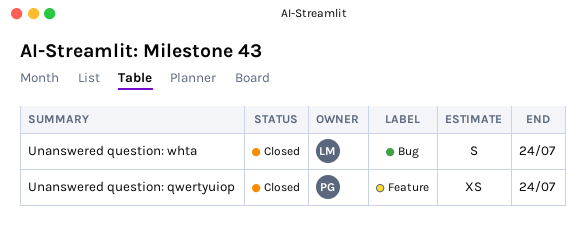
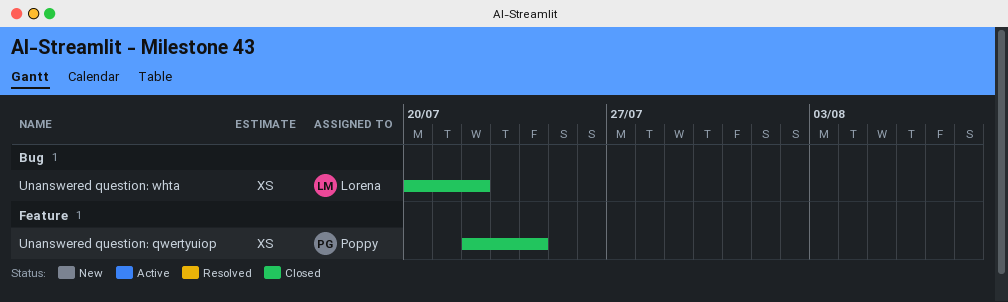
Unanswered question: whta, estimate: S -> XS
Unanswered question: whta, due: Jul 24 -> Jul 22

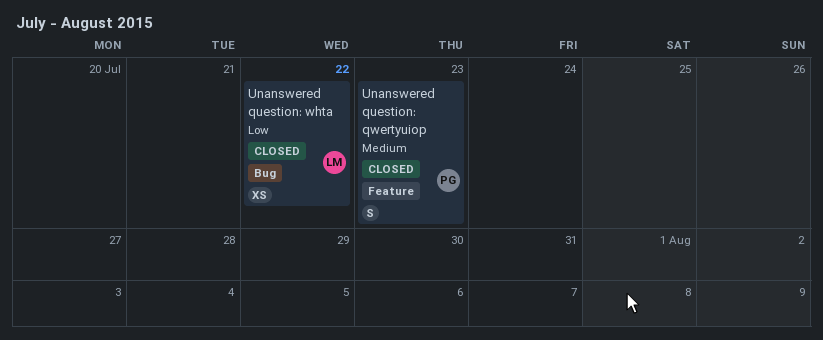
Unanswered question: qwertyuiop, estimate: XS -> S
Unanswered question: qwertyuiop, due: Jul 24 -> Jul 23

